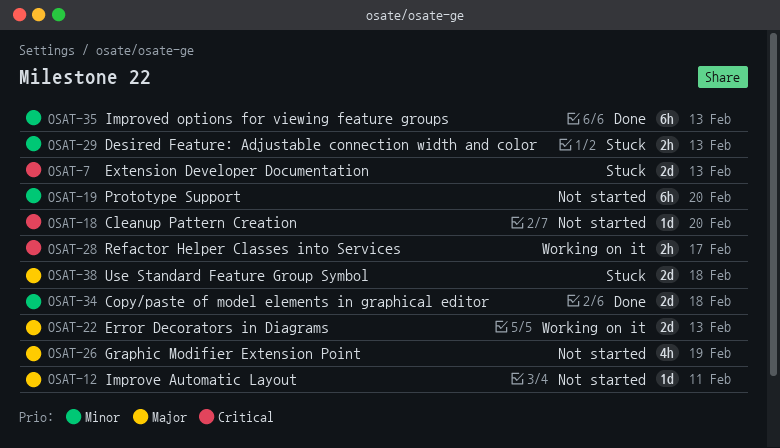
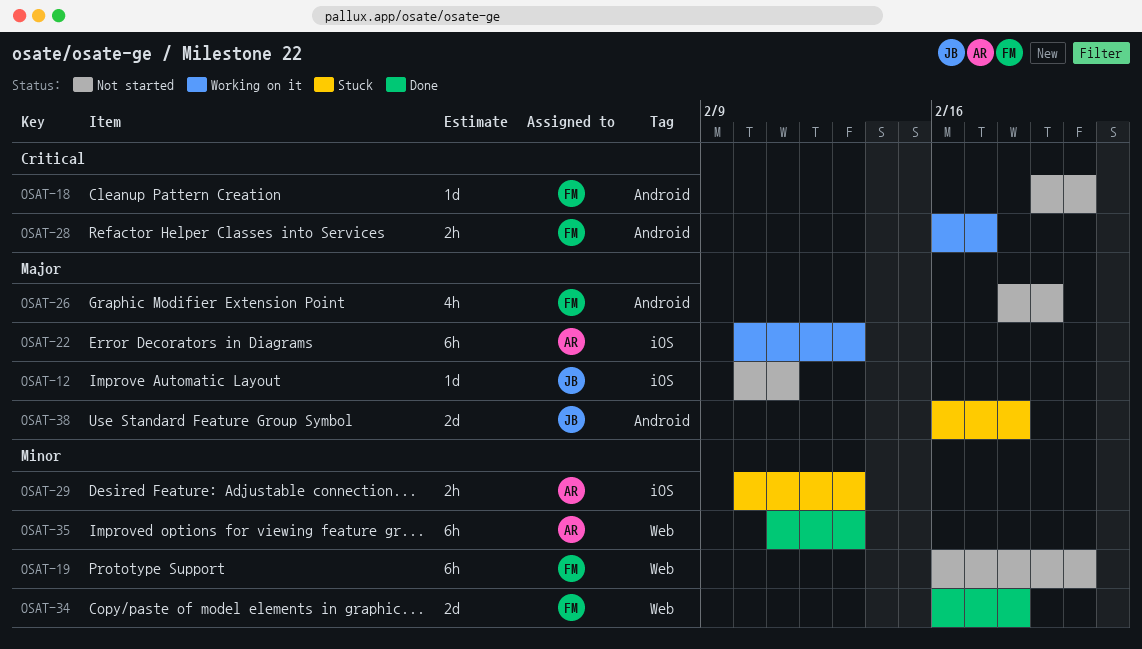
OSAT-7: present -> none
OSAT-22, estimate: 2d -> 6h

